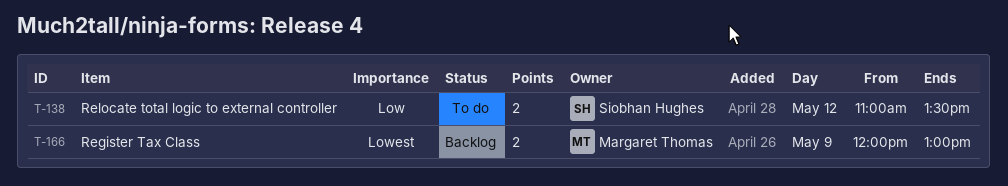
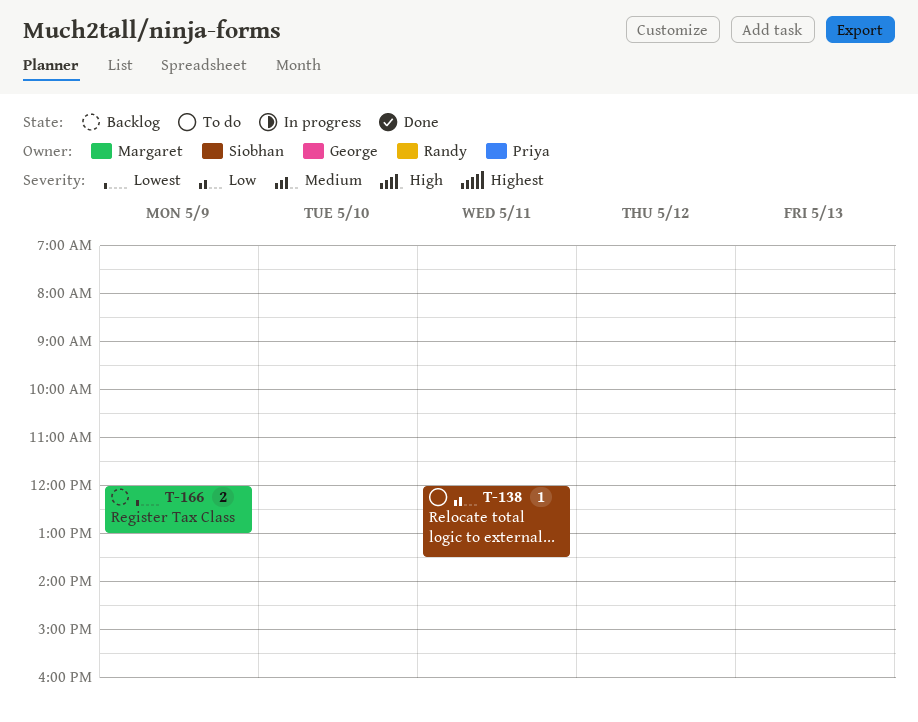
T-138, estimate: 2 -> 1
T-138, day: May 12 -> May 11
T-138, begins: 11:00 -> 12:00

